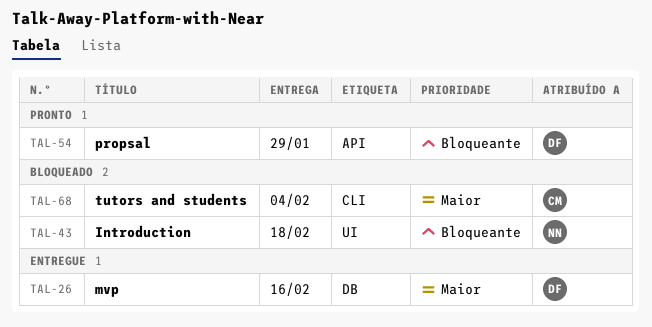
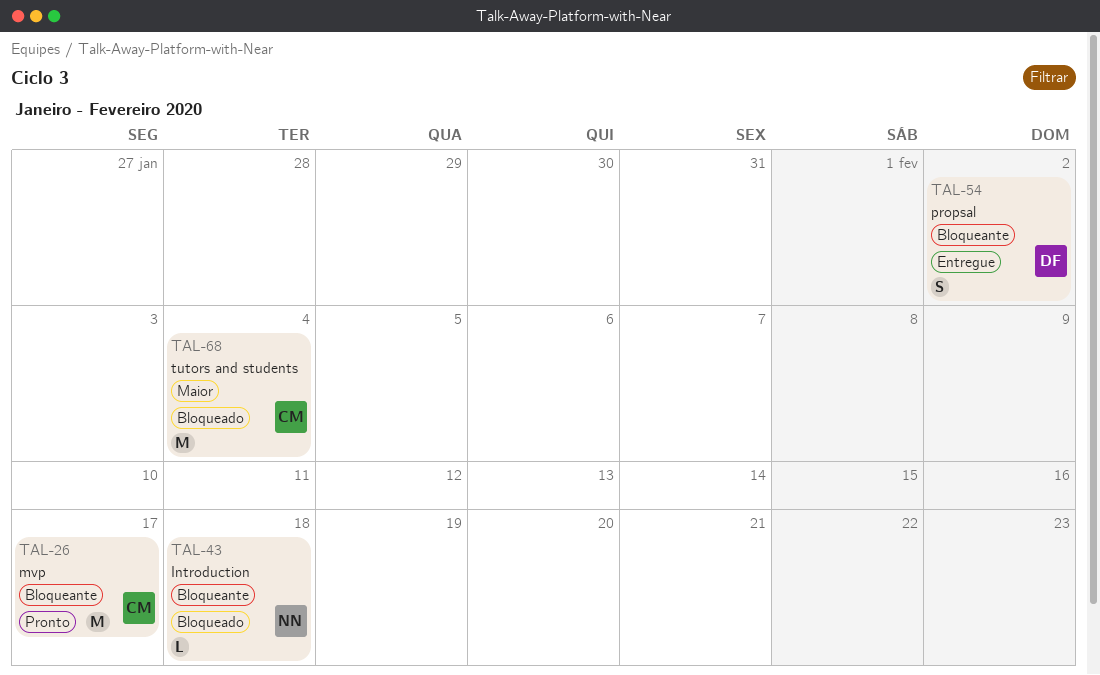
TAL-26, status: Entregue -> Pronto
TAL-26, owner: DF -> CM
TAL-26, priority: Maior -> Bloqueante
TAL-26, due: Feb 16 -> Feb 17
TAL-54, status: Pronto -> Entregue
TAL-54, due: Jan 29 -> Feb 2

